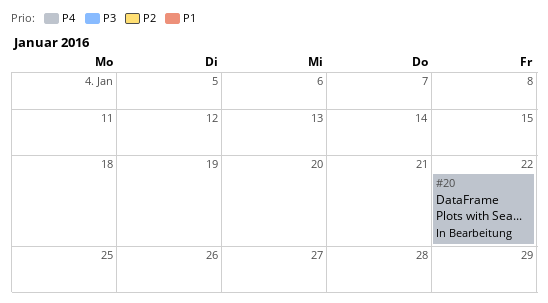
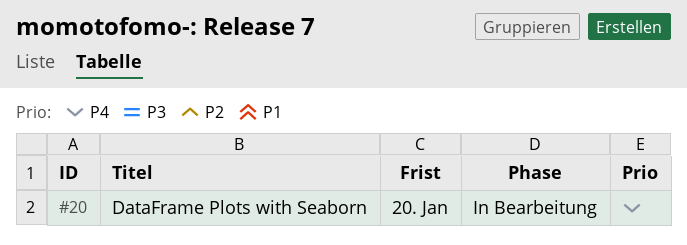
#20, due: Jan 22 -> Jan 20

